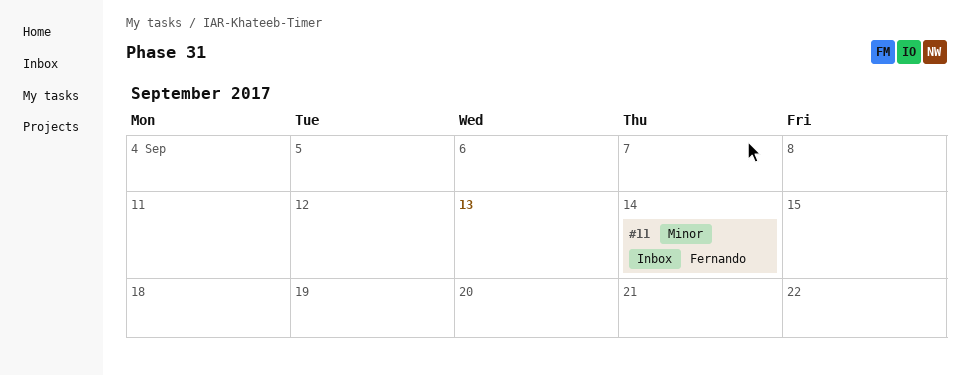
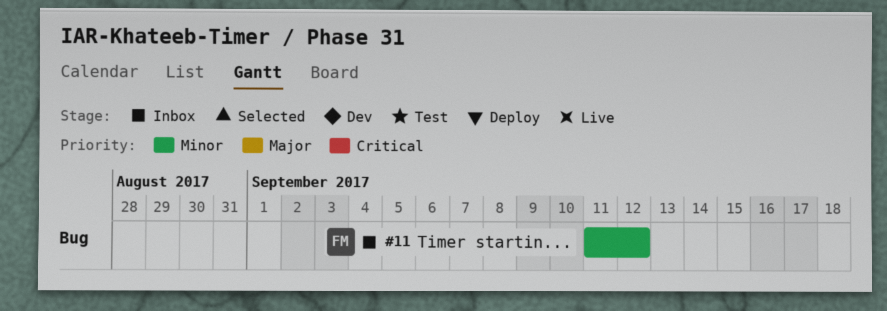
#11, due: Sep 14 -> Sep 12

